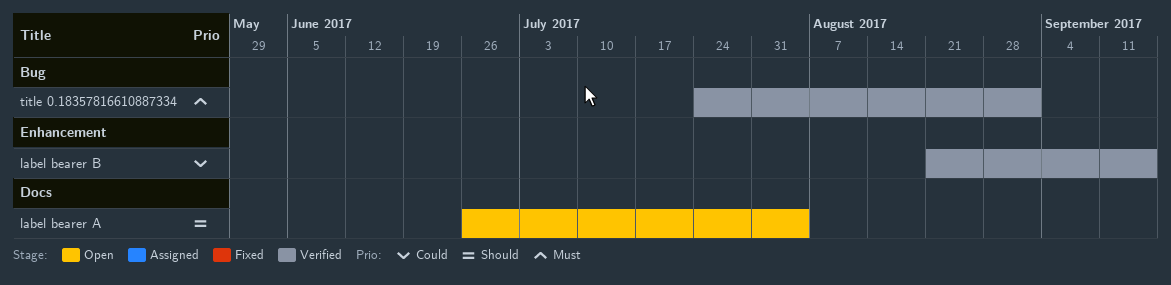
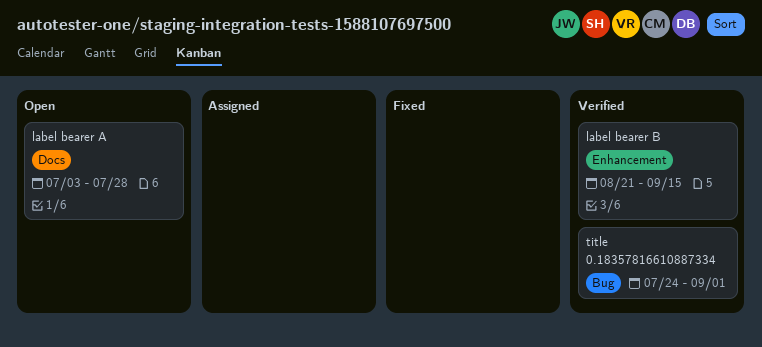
label bearer A, start: Jun 26 -> Jul 3
label bearer A, due: Aug 4 -> Jul 28

